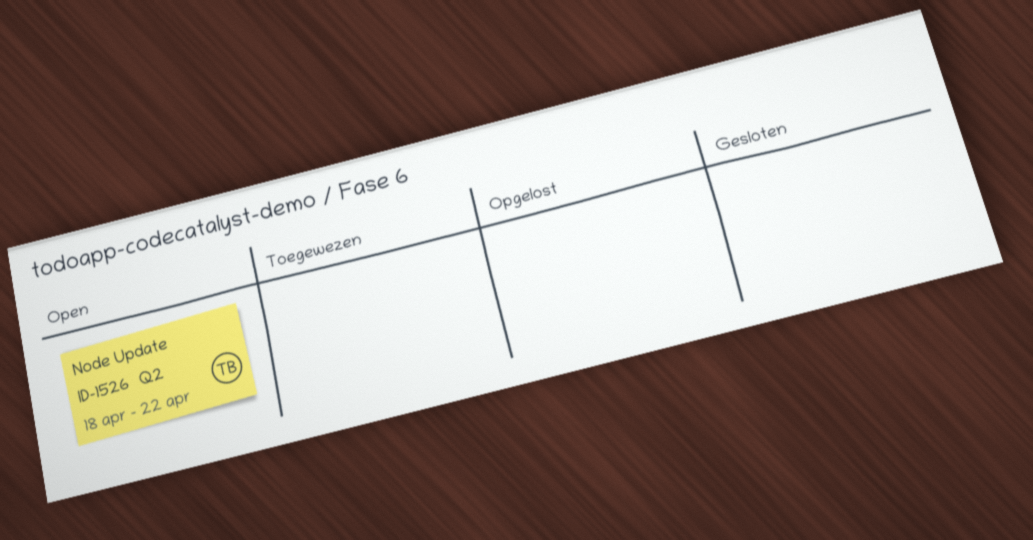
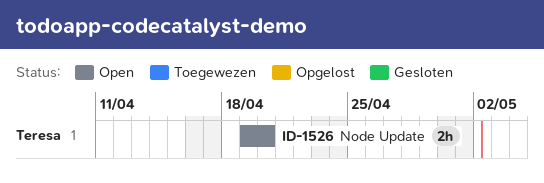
ID-1526, start: Apr 18 -> Apr 19
ID-1526, due: Apr 22 -> Apr 20

